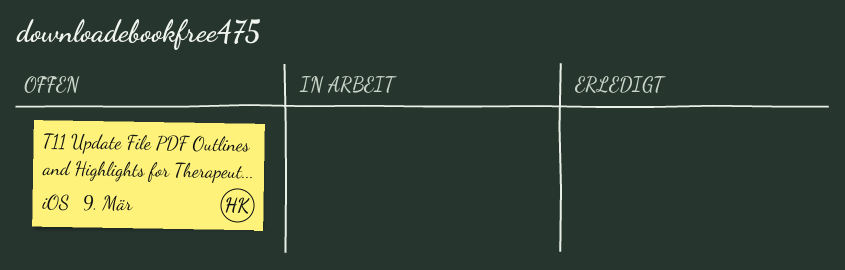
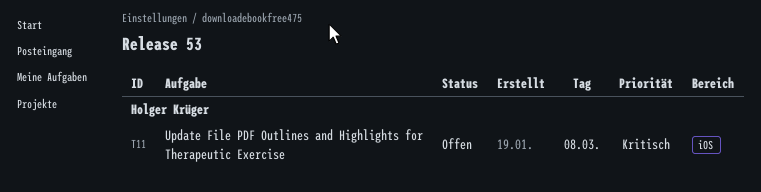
T11, day: Mar 9 -> Mar 8

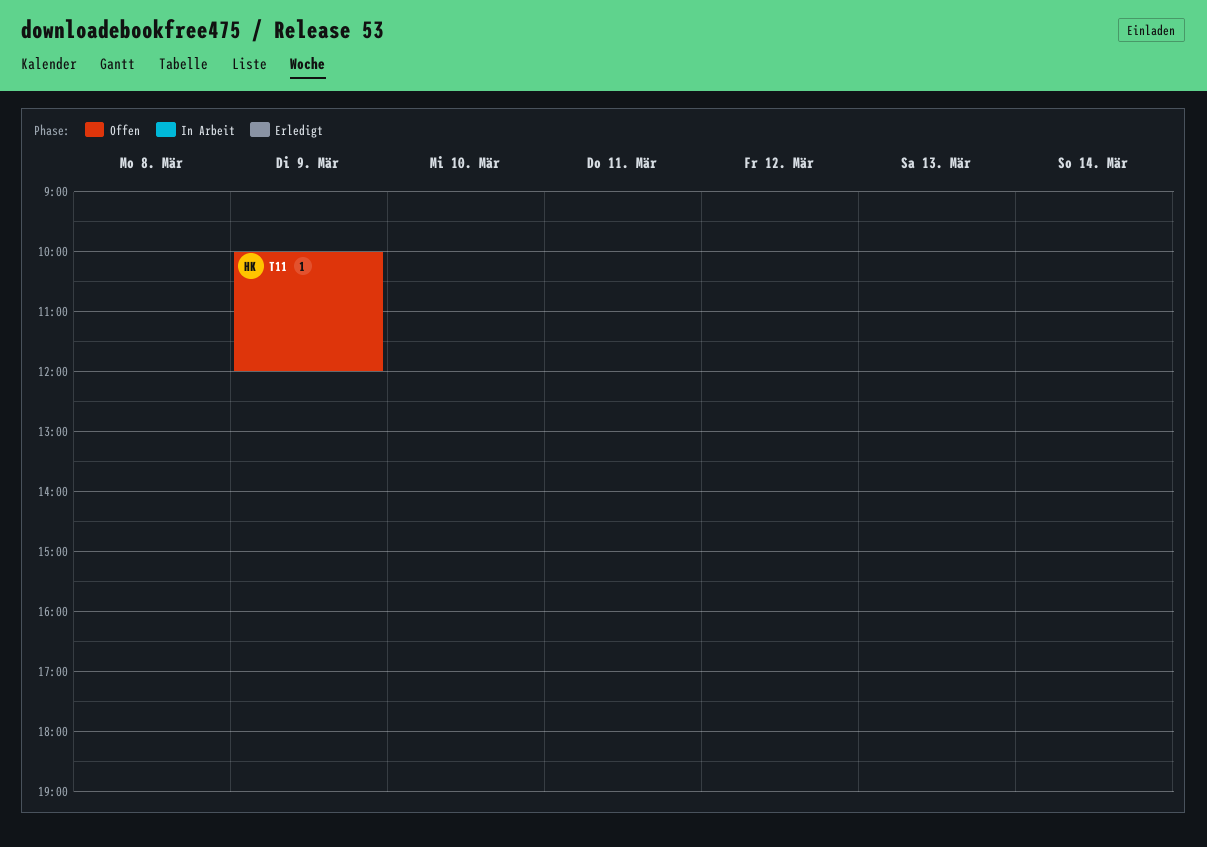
T11, day: Mar 8 -> Mar 9

